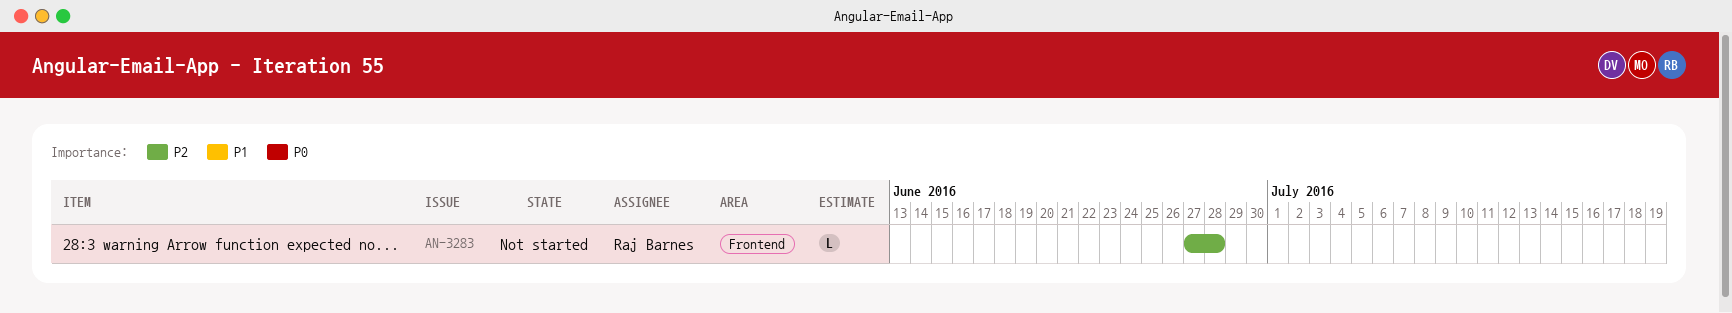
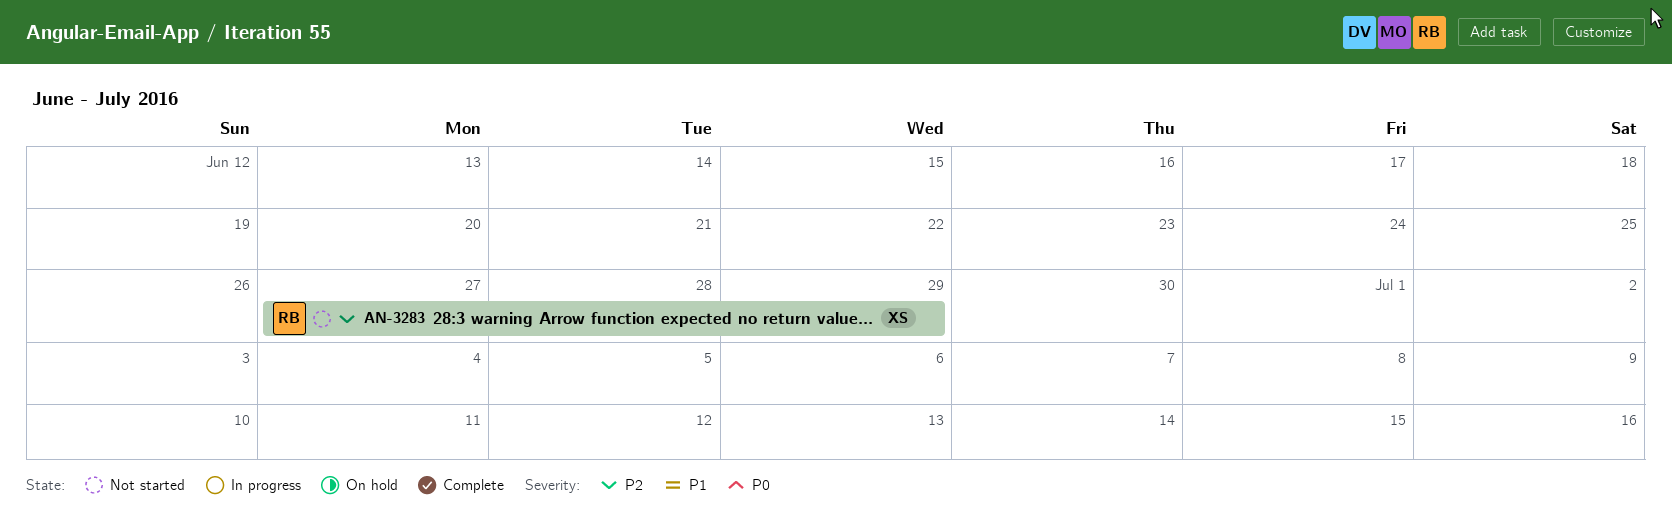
AN-3283, estimate: L -> XS
AN-3283, due: Jun 28 -> Jun 29

